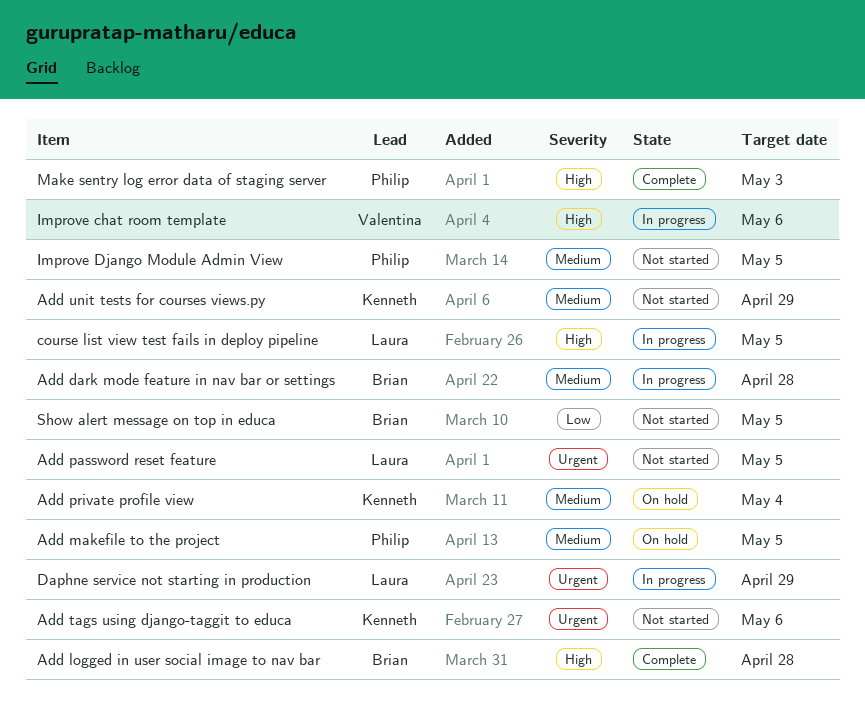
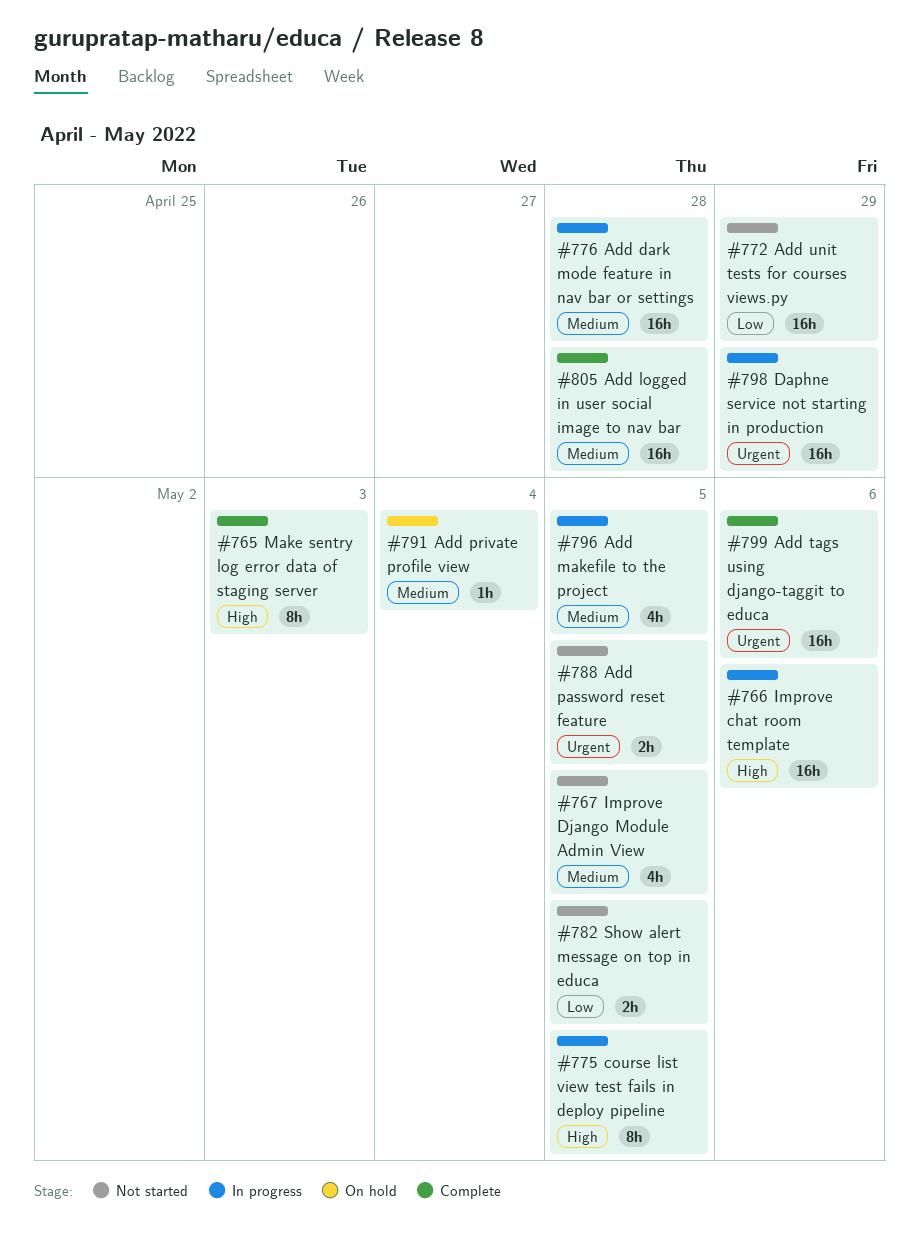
Add logged in user social image to nav bar, priority: High -> Medium
Add makefile to the project, status: On hold -> In progress
Add tags using django-taggit to educa, status: Not started -> Complete
Add unit tests for courses views.py, priority: Medium -> Low

